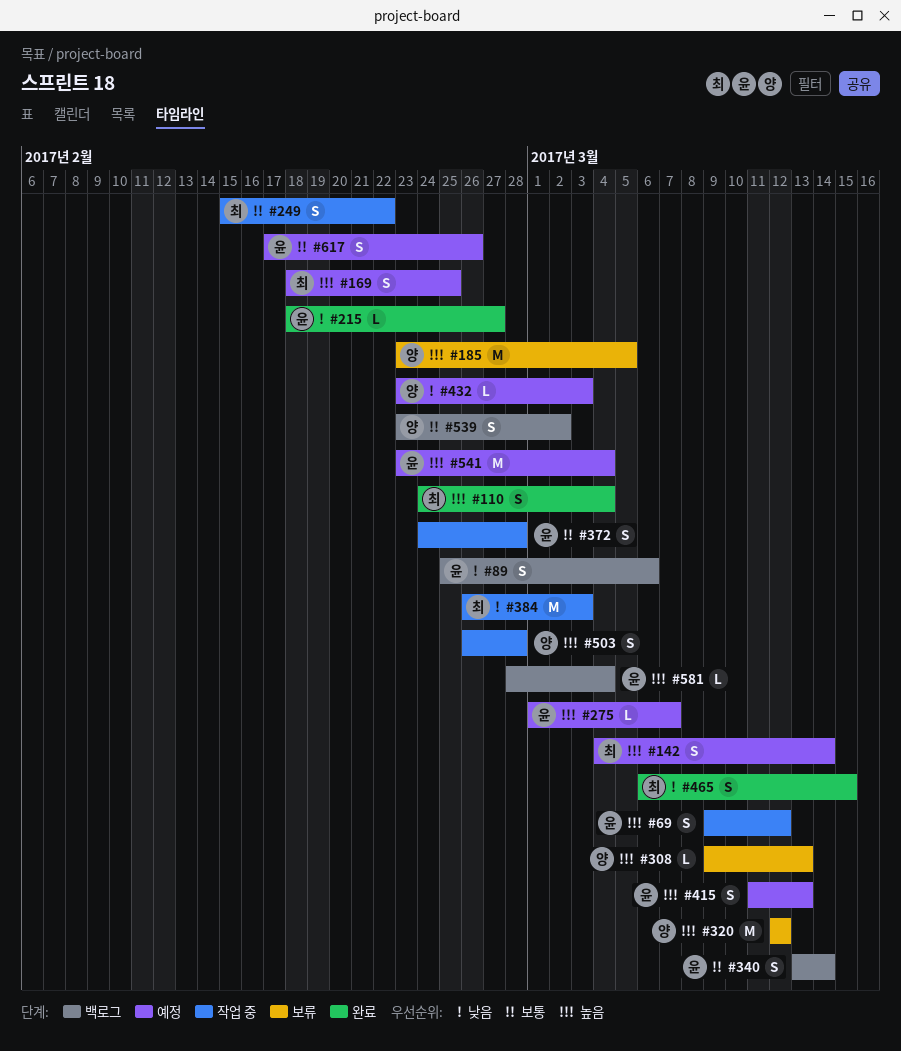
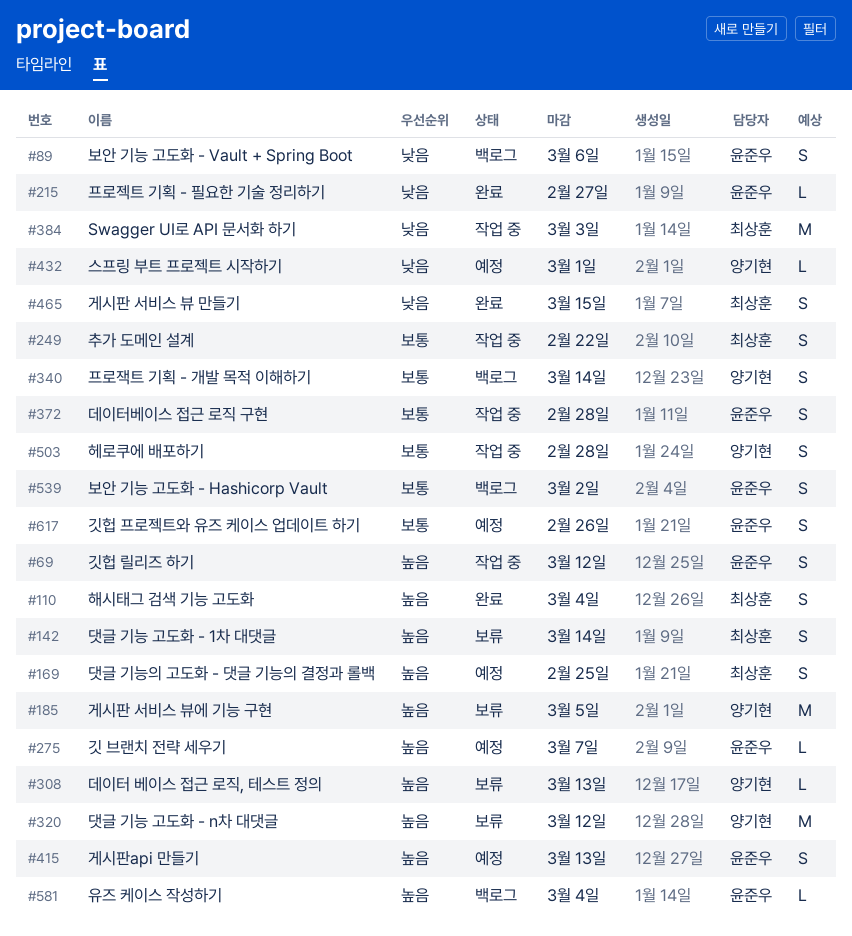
#142, status: 예정 -> 보류
#340, owner: 윤준우 -> 양기현
#432, due: Mar 3 -> Mar 1
#503, priority: 높음 -> 보통
#539, owner: 양기현 -> 윤준우
#541: present -> none

